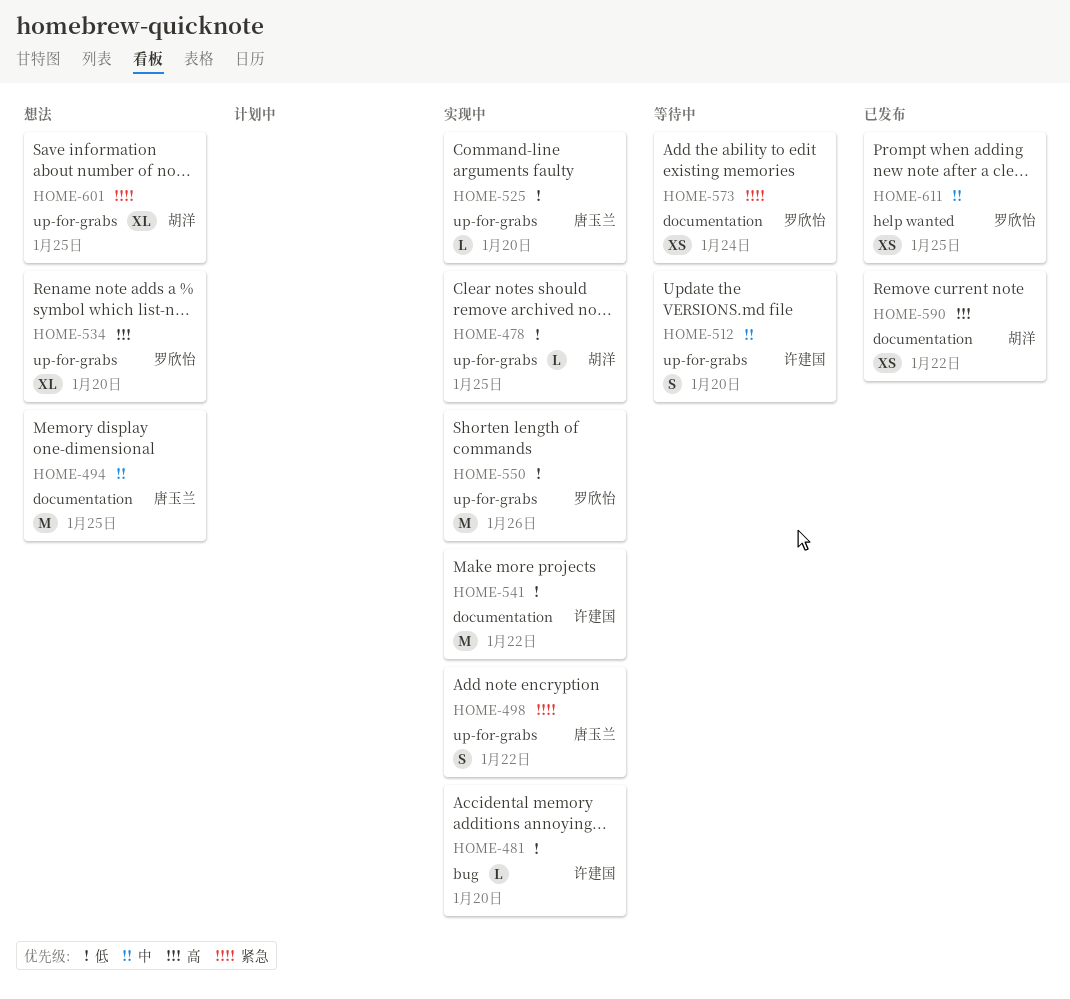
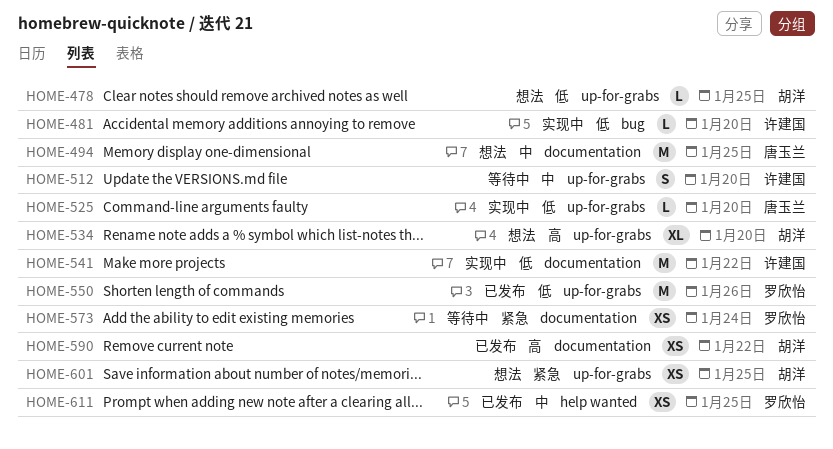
HOME-478, status: 实现中 -> 想法
HOME-498: present -> none
HOME-534, owner: 罗欣怡 -> 胡洋
HOME-550, status: 实现中 -> 已发布
HOME-601, estimate: XL -> XS

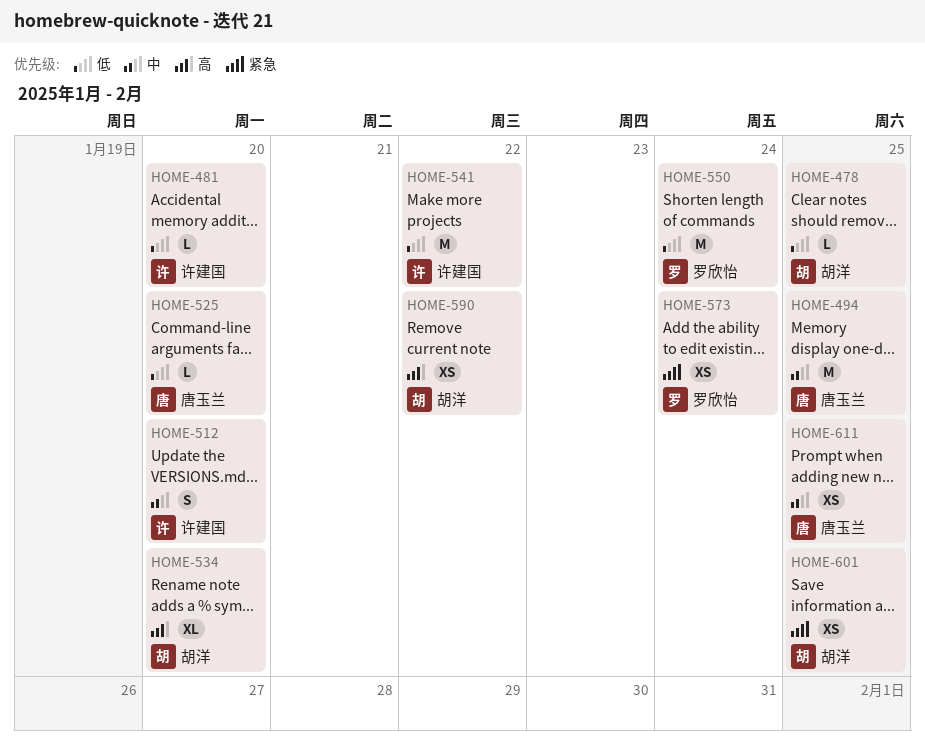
HOME-550, due: Jan 26 -> Jan 24
HOME-611, owner: 罗欣怡 -> 唐玉兰

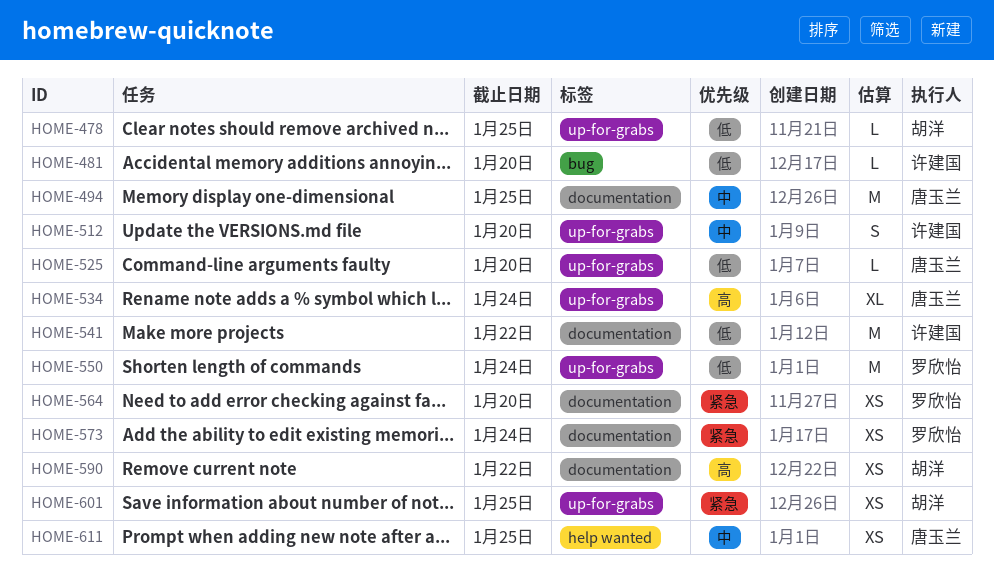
HOME-534, owner: 胡洋 -> 唐玉兰
HOME-534, due: Jan 20 -> Jan 24
HOME-564: none -> present

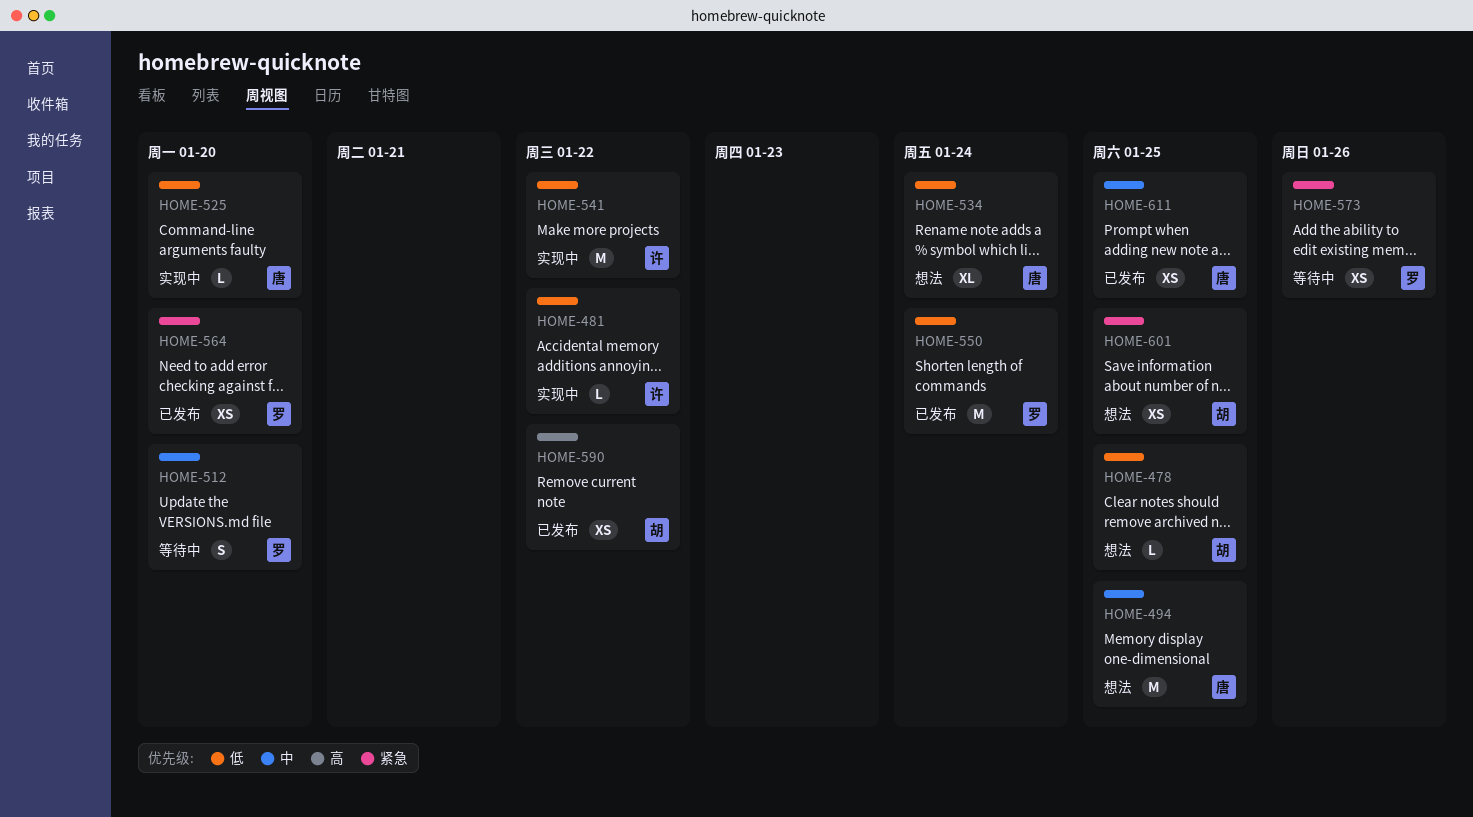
HOME-481, due: Jan 20 -> Jan 22
HOME-512, owner: 许建国 -> 罗欣怡
HOME-534, priority: 高 -> 低
HOME-573, due: Jan 24 -> Jan 26

